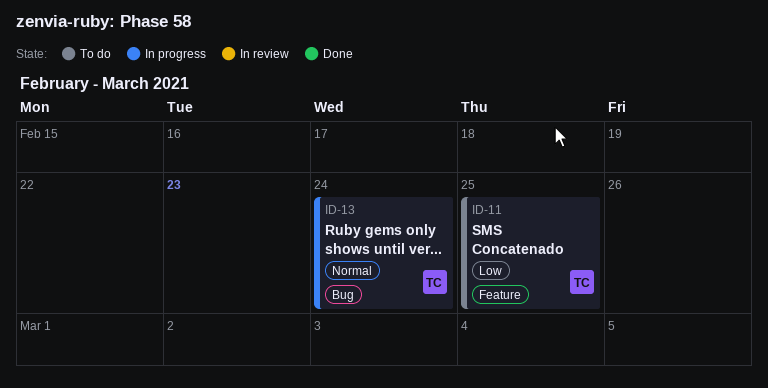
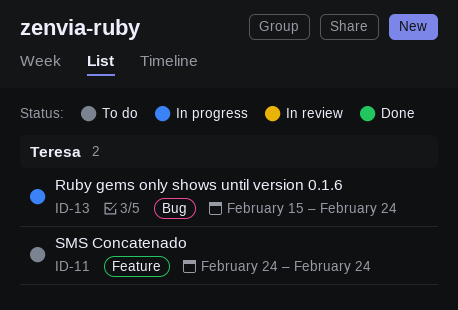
ID-11, due: Feb 25 -> Feb 24

